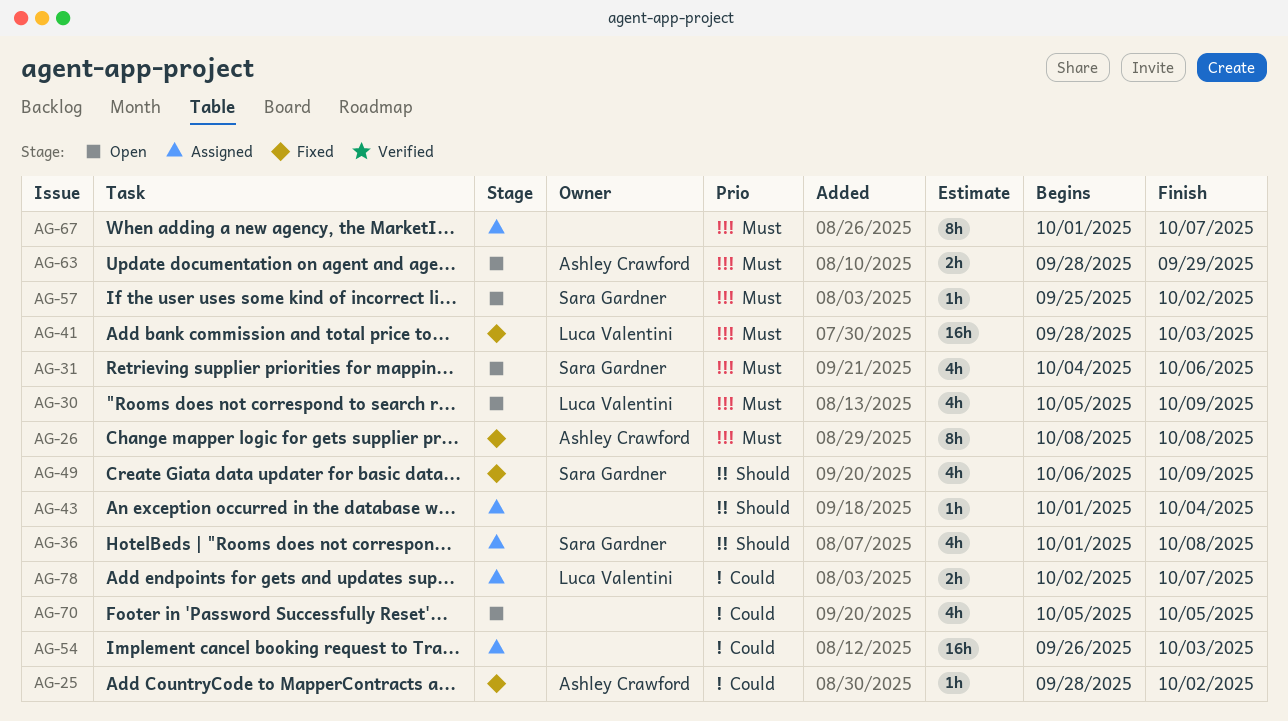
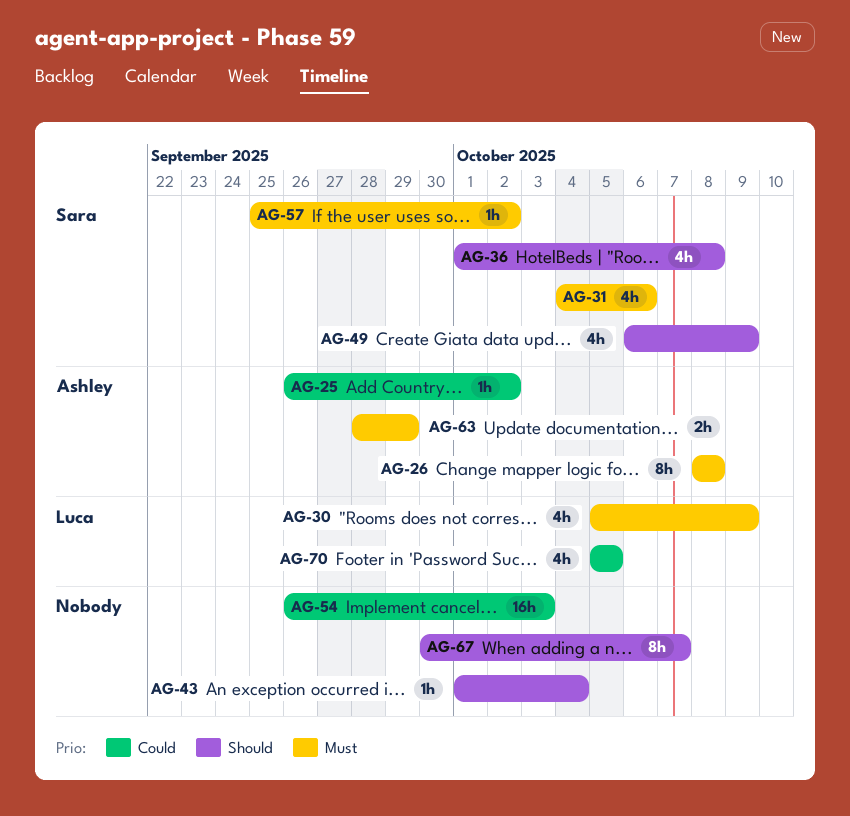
AG-25, start: Sep 28 -> Sep 26
AG-41: present -> none
AG-67, priority: Must -> Should
AG-67, start: Oct 1 -> Sep 30
AG-70, owner: none -> Luca Valentini
AG-78: present -> none

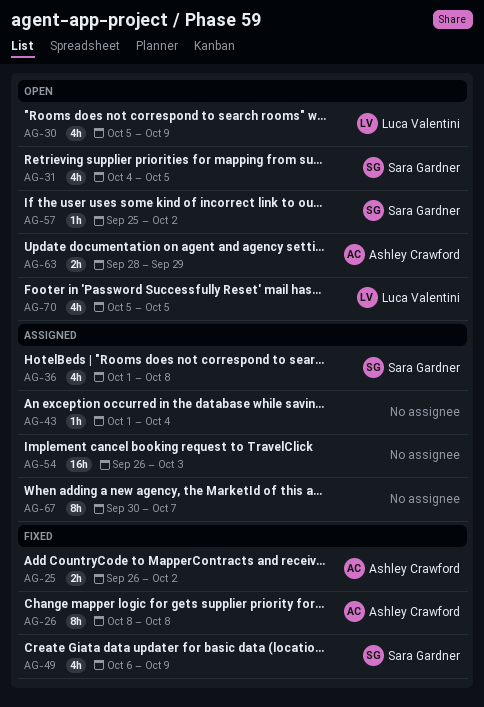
AG-25, estimate: 1h -> 2h
AG-31, due: Oct 6 -> Oct 5

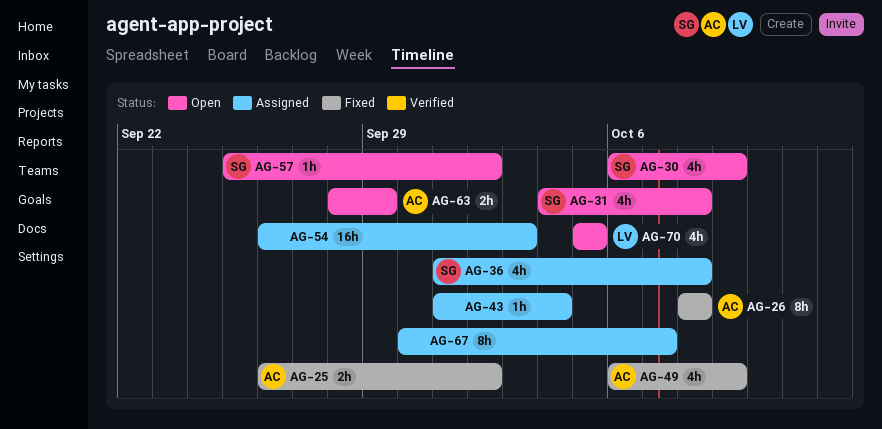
AG-30, owner: Luca Valentini -> Sara Gardner
AG-30, start: Oct 5 -> Oct 6
AG-31, due: Oct 5 -> Oct 8
AG-49, owner: Sara Gardner -> Ashley Crawford

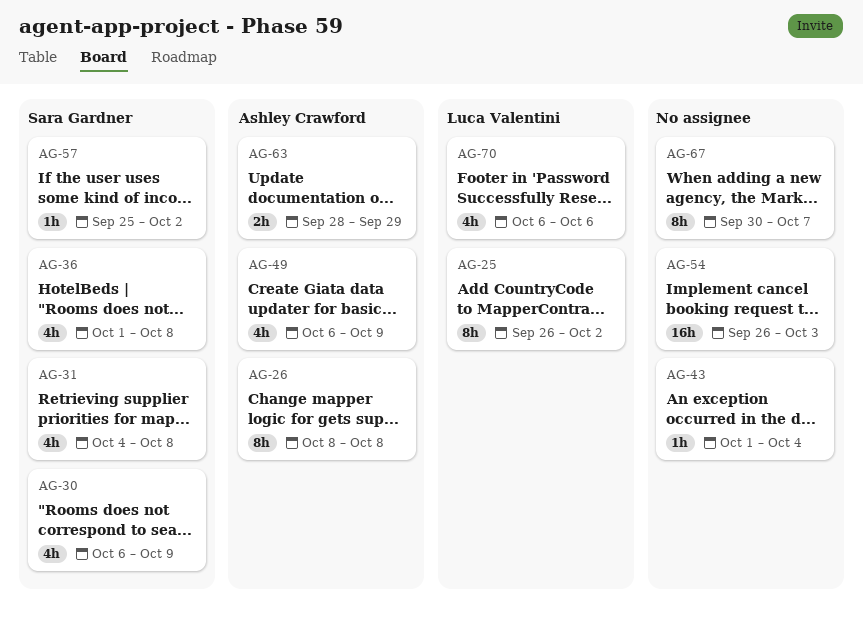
AG-25, owner: Ashley Crawford -> Luca Valentini
AG-25, estimate: 2h -> 8h
AG-70, start: Oct 5 -> Oct 6
AG-70, due: Oct 5 -> Oct 6

